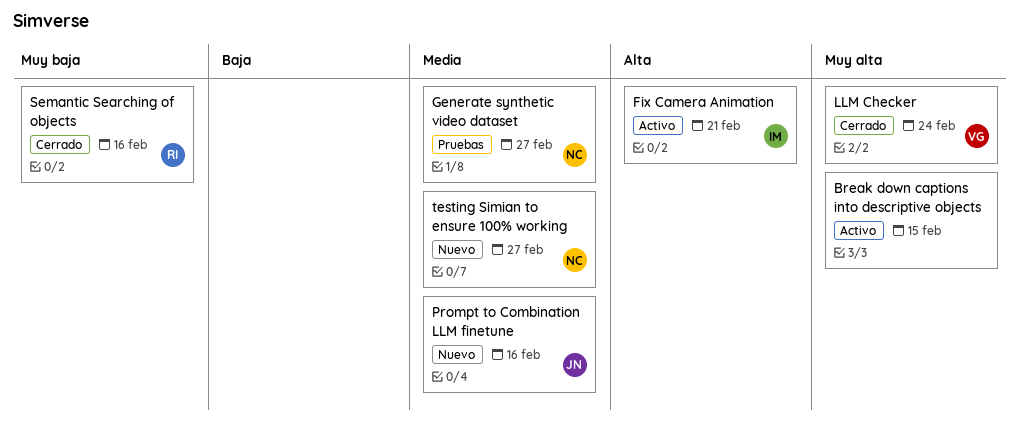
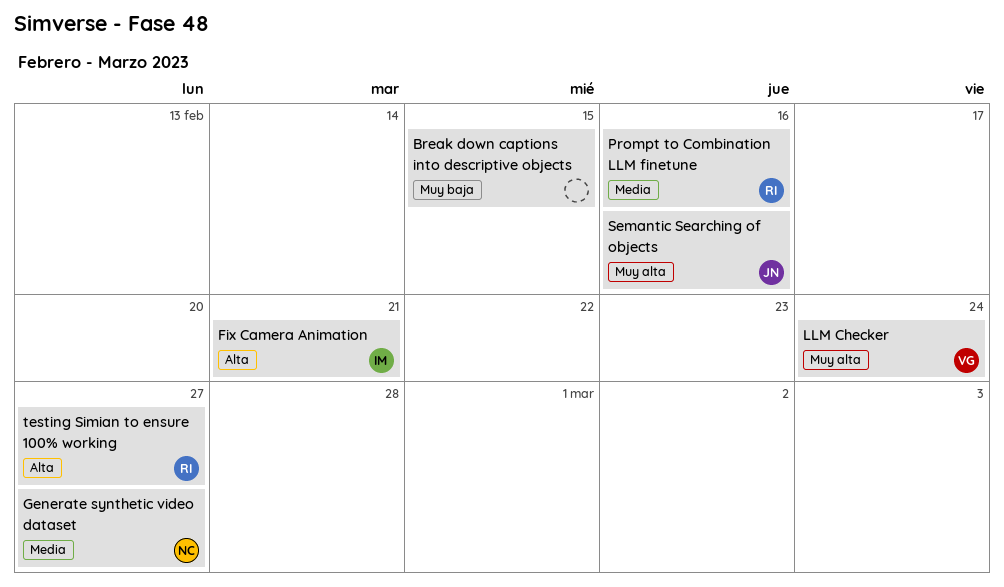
Break down captions into descriptive objects, priority: Muy alta -> Muy baja
Prompt to Combination LLM finetune, owner: JN -> RI
Semantic Searching of objects, owner: RI -> JN
Semantic Searching of objects, priority: Muy baja -> Muy alta
testing Simian to ensure 100% working, owner: NC -> RI
testing Simian to ensure 100% working, priority: Media -> Alta

